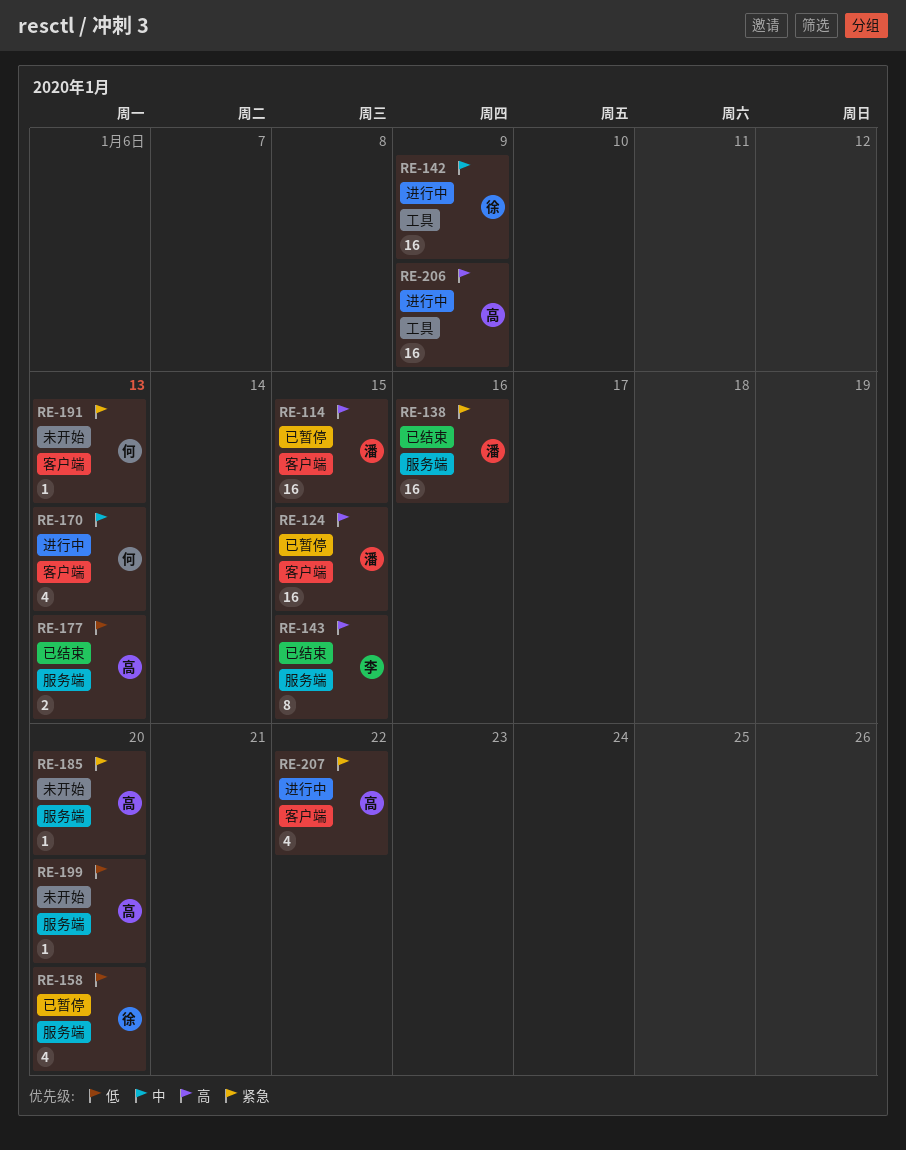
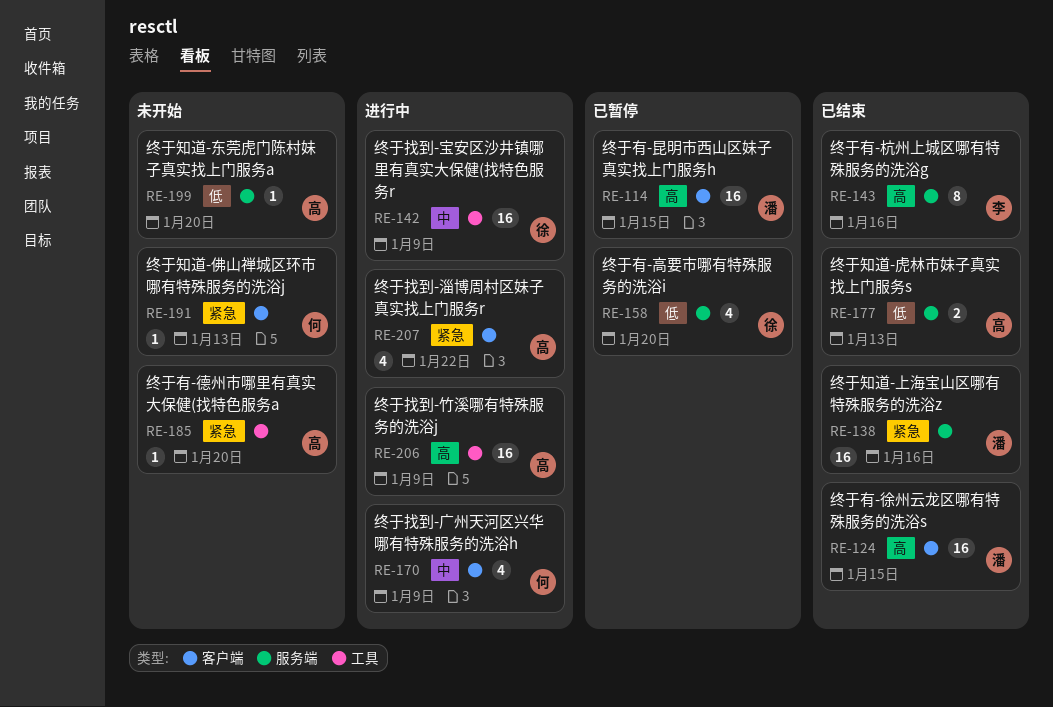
RE-124, status: 已暂停 -> 已结束
RE-143, due: Jan 15 -> Jan 16
RE-170, due: Jan 13 -> Jan 9
RE-185, label: 服务端 -> 工具

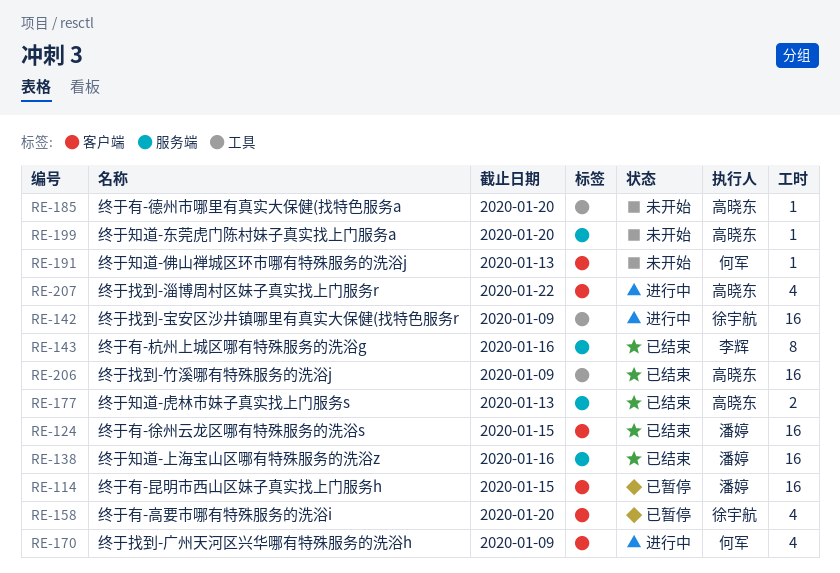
RE-158, label: 服务端 -> 客户端
RE-206, status: 进行中 -> 已结束

